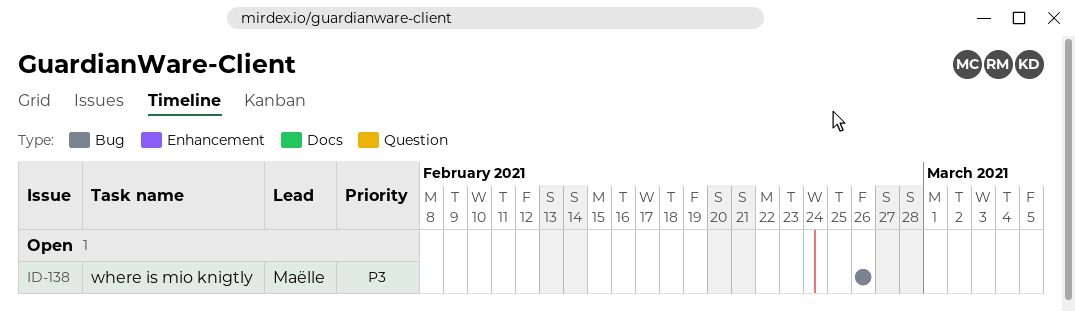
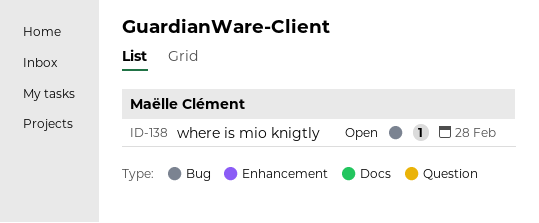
ID-138, due: Feb 26 -> Feb 28

